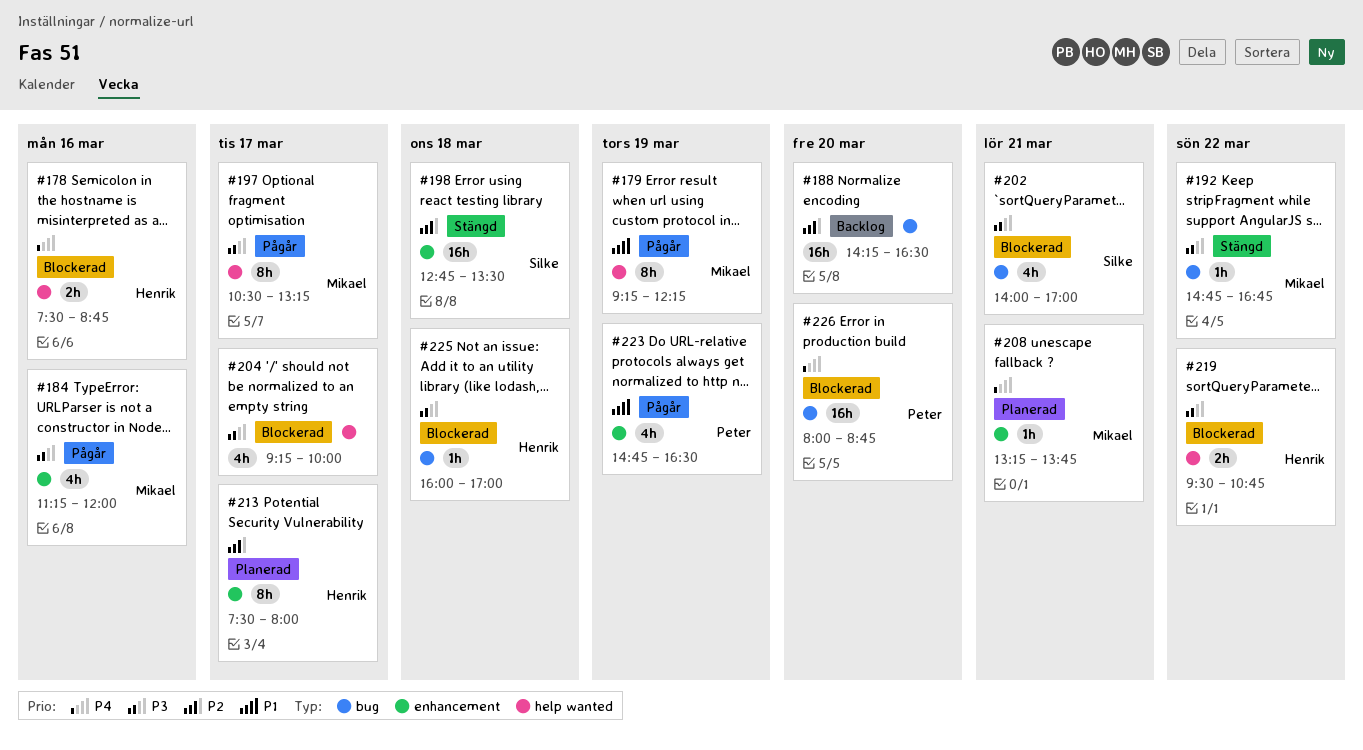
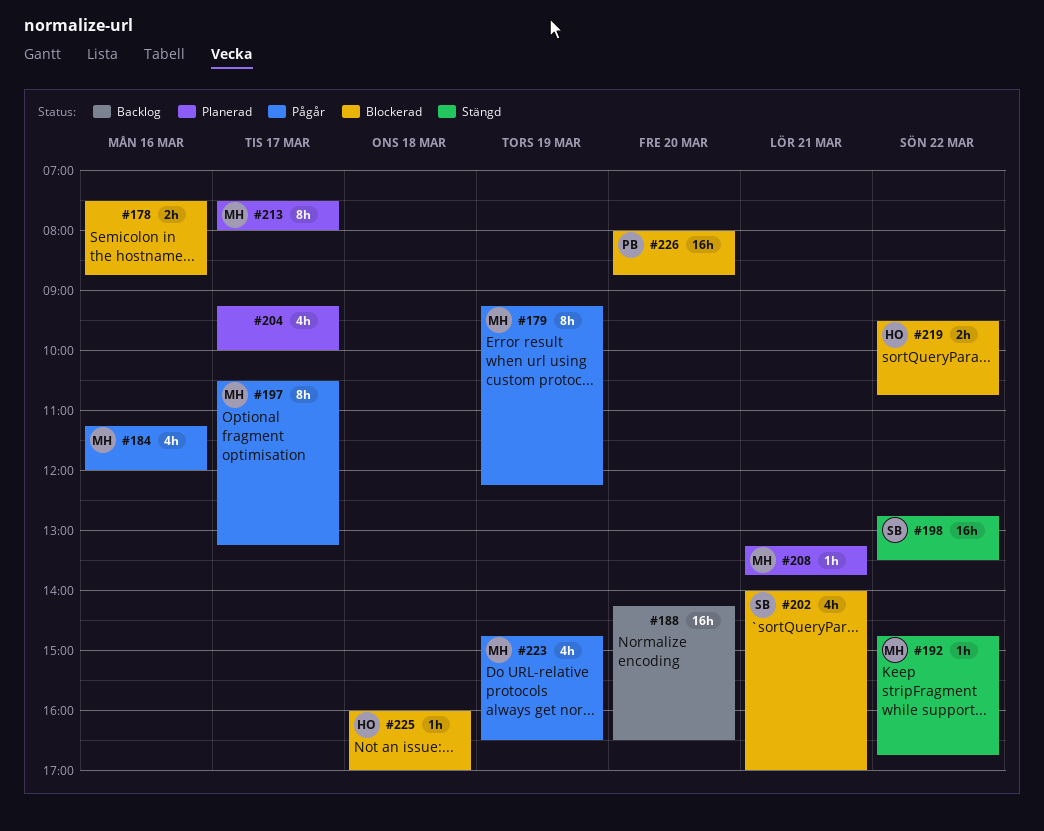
#178, owner: Henrik -> none
#198, day: Mar 18 -> Mar 22
#204, status: Blockerad -> Planerad
#213, owner: Henrik -> Mikael
#223, owner: Peter -> Mikael

